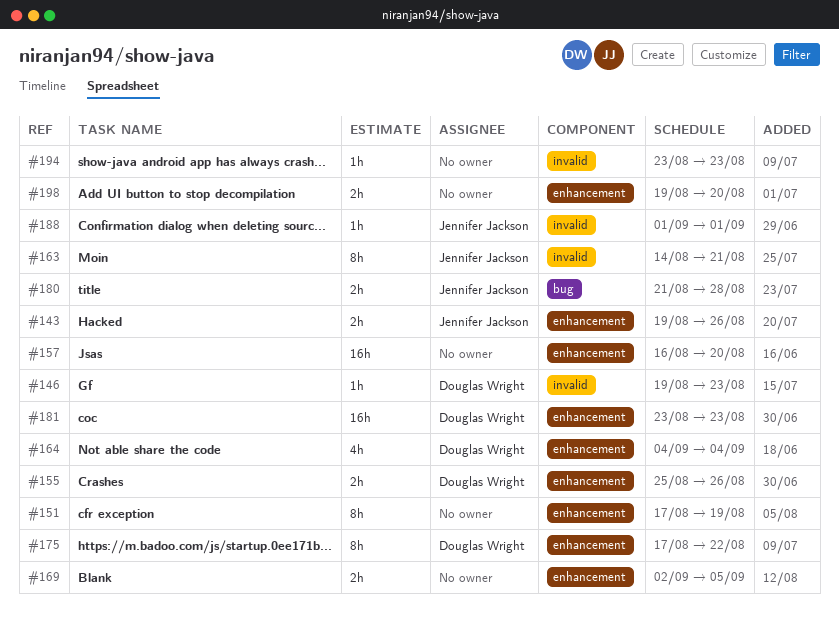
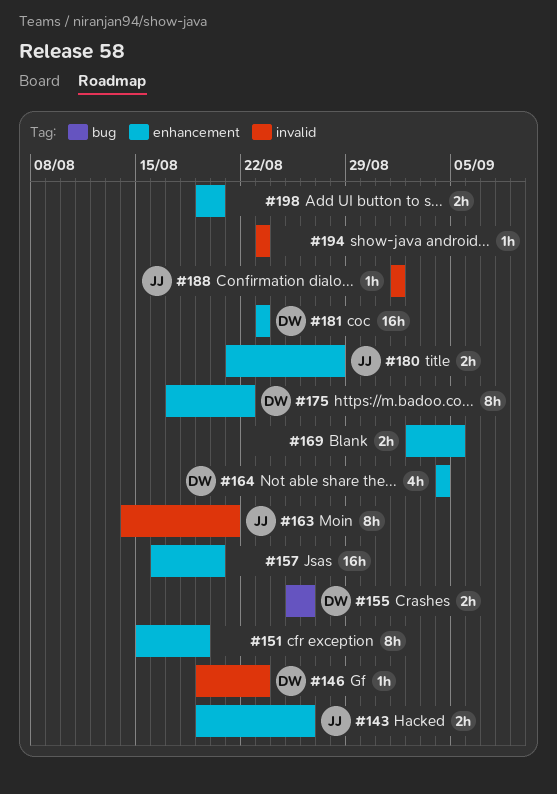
#151, start: Aug 17 -> Aug 15
#155, label: enhancement -> bug
#180, label: bug -> enhancement

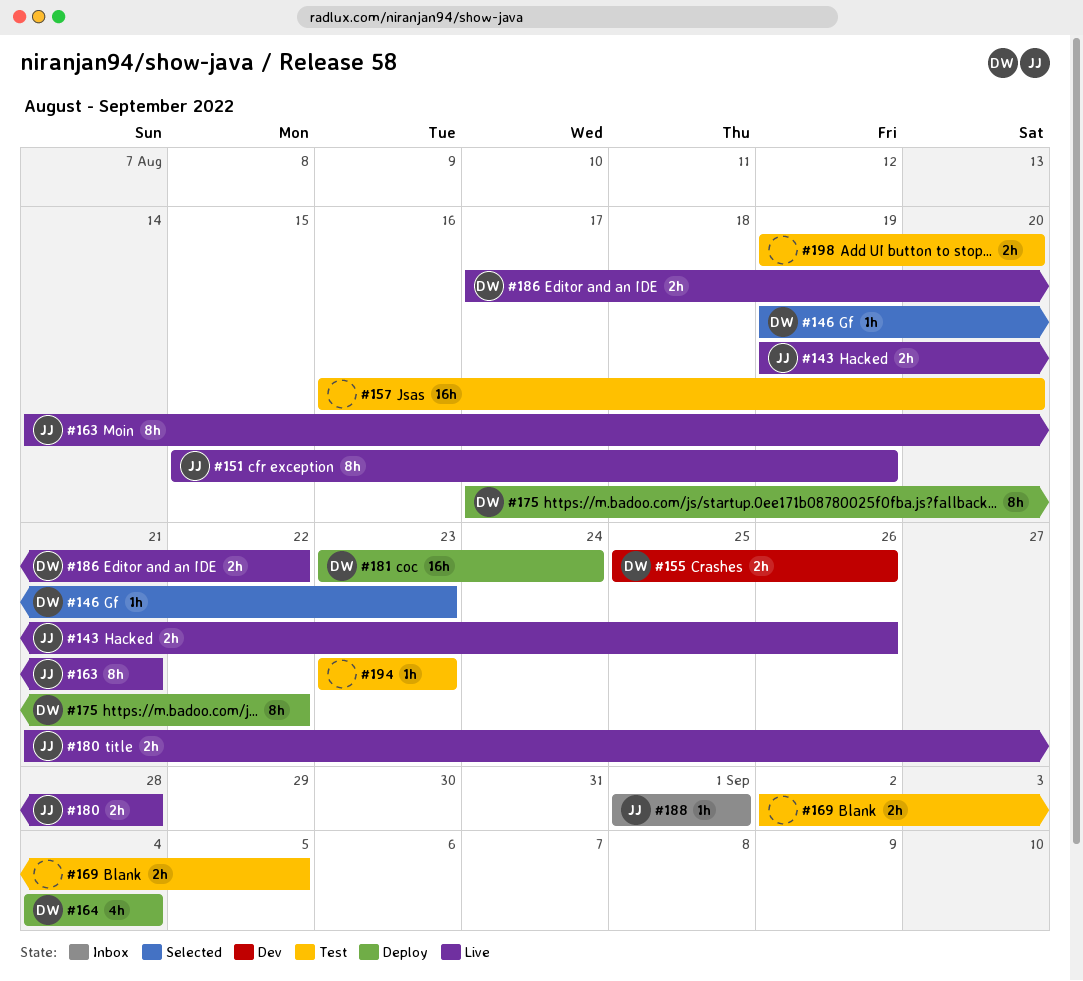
#151, owner: none -> JJ
#181, due: Aug 23 -> Aug 24
#186: none -> present

